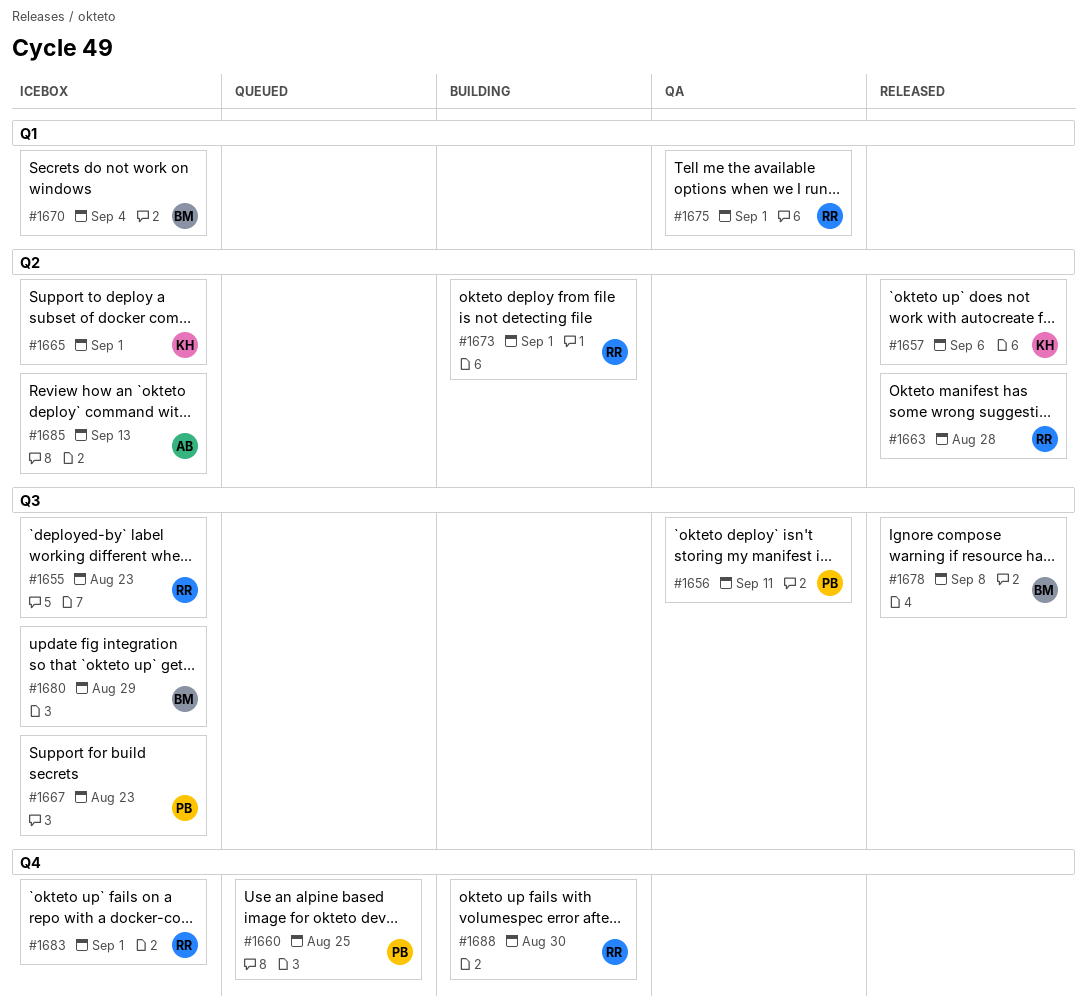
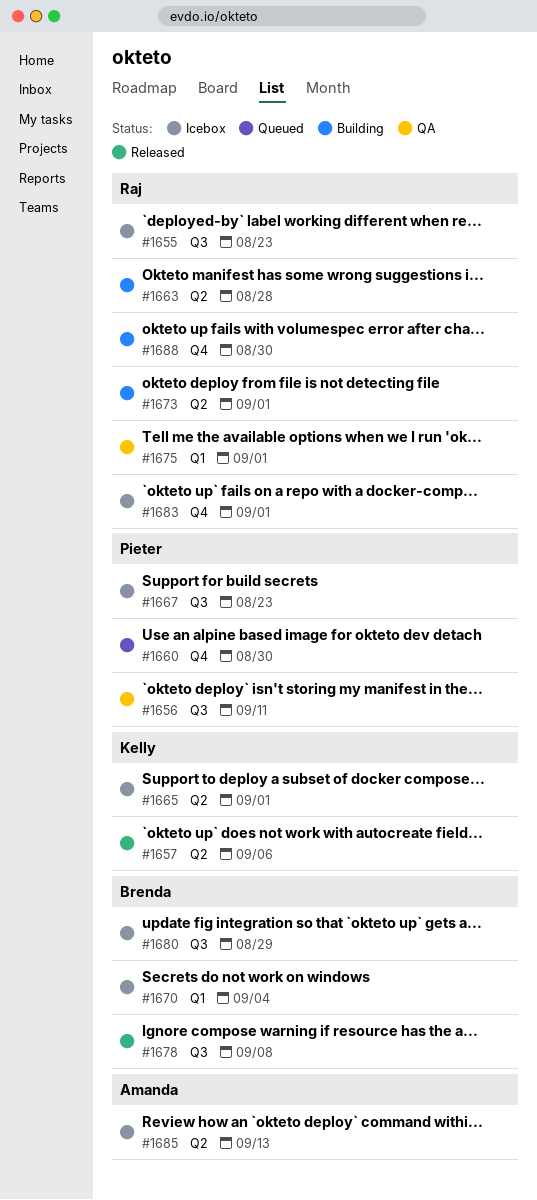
#1660, due: Aug 25 -> Aug 30
#1663, status: Released -> Building

